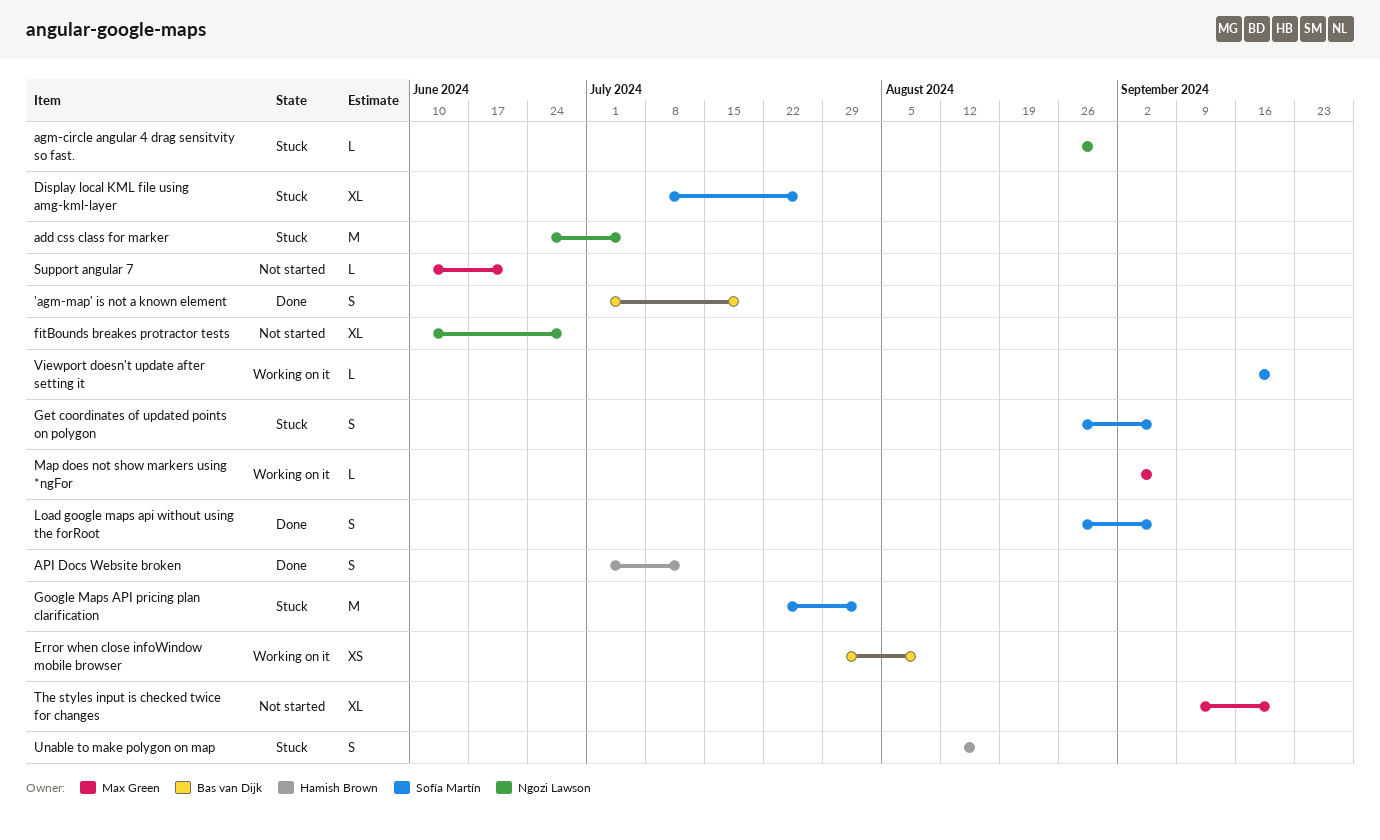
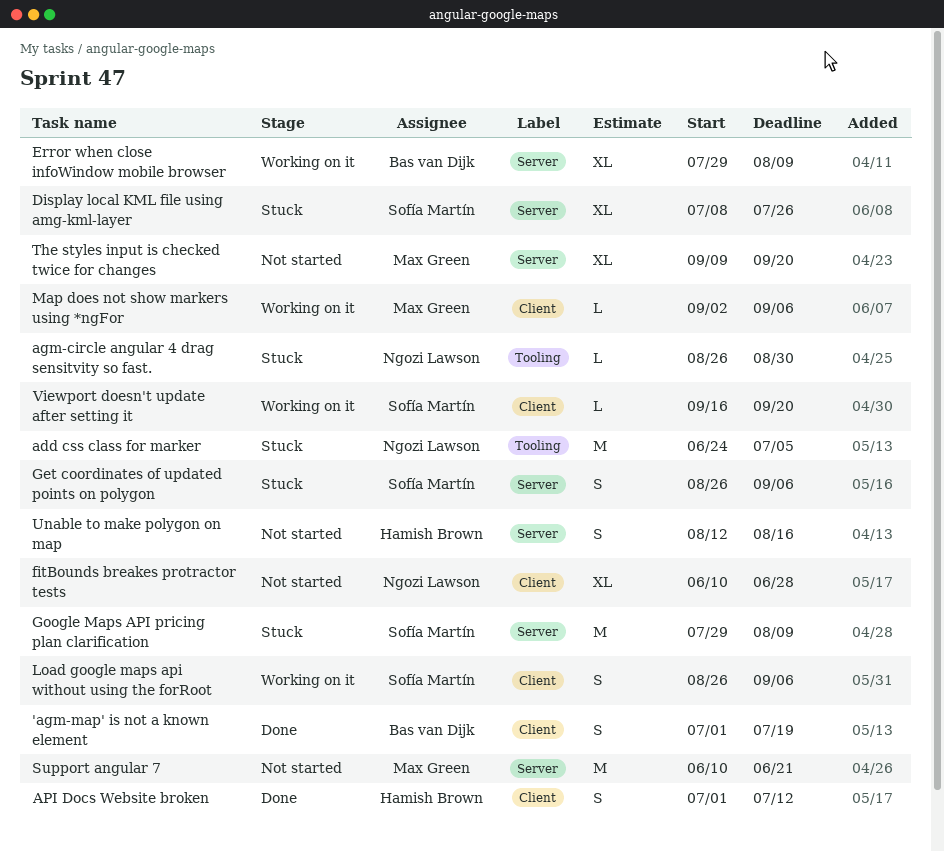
Error when close infoWindow mobile browser, estimate: XS -> XL
Google Maps API pricing plan clarification, start: Jul 22 -> Jul 29
Google Maps API pricing plan clarification, due: Aug 2 -> Aug 9
Load google maps api without using the forRoot, status: Done -> Working on it
Support angular 7, estimate: L -> M
Unable to make polygon on map, status: Stuck -> Not started

